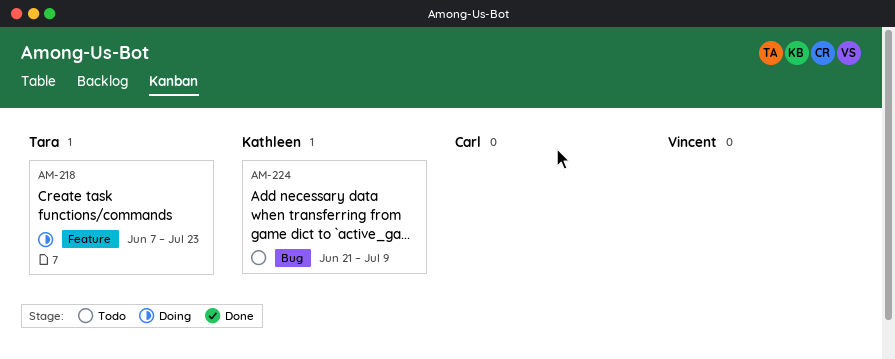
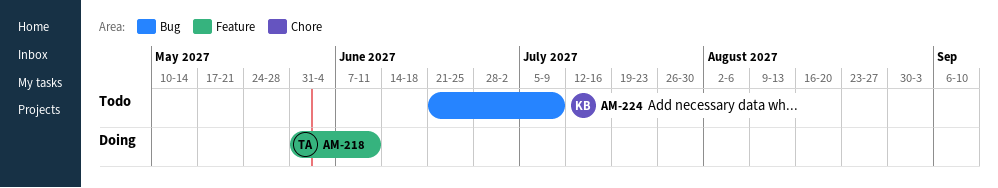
AM-218, start: Jun 7 -> May 31
AM-218, due: Jul 23 -> Jun 11

